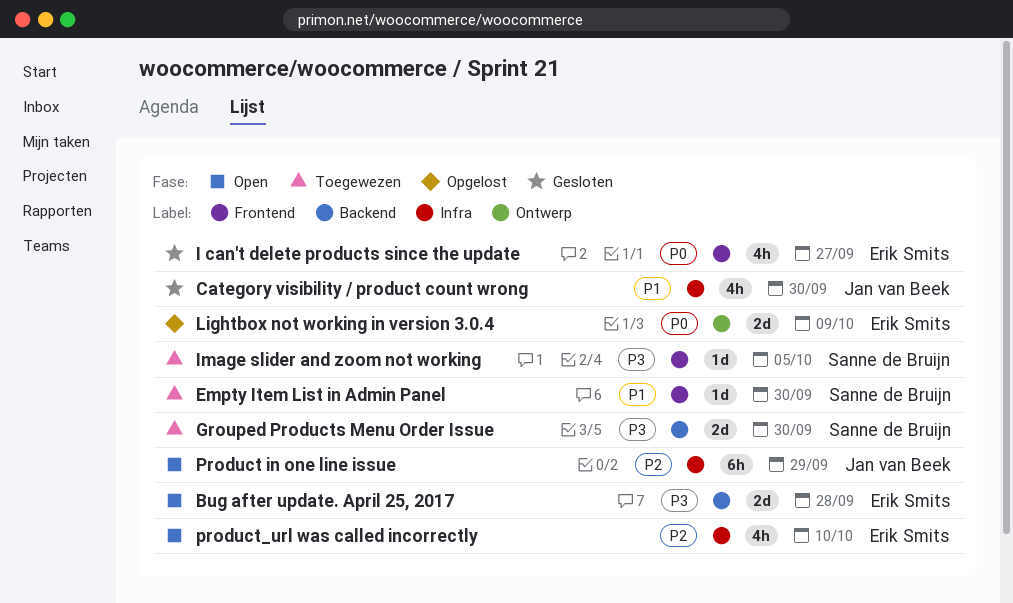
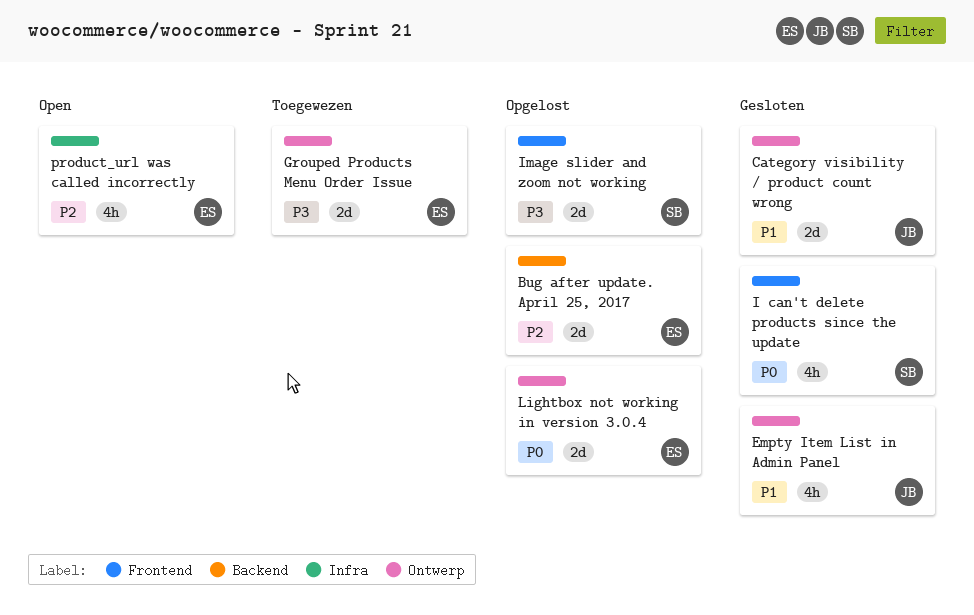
Bug after update. April 25, 2017, status: Open -> Opgelost
Bug after update. April 25, 2017, priority: P3 -> P2
Category visibility / product count wrong, label: Infra -> Ontwerp
Category visibility / product count wrong, estimate: 4h -> 2d
Empty Item List in Admin Panel, status: Toegewezen -> Gesloten
Empty Item List in Admin Panel, owner: Sanne de Bruijn -> Jan van Beek
Empty Item List in Admin Panel, label: Frontend -> Ontwerp
Empty Item List in Admin Panel, estimate: 1d -> 4h
Grouped Products Menu Order Issue, owner: Sanne de Bruijn -> Erik Smits
Grouped Products Menu Order Issue, label: Backend -> Ontwerp
I can't delete products since the update, owner: Erik Smits -> Sanne de Bruijn
Image slider and zoom not working, status: Toegewezen -> Opgelost
Image slider and zoom not working, estimate: 1d -> 2d
Product in one line issue: present -> none

